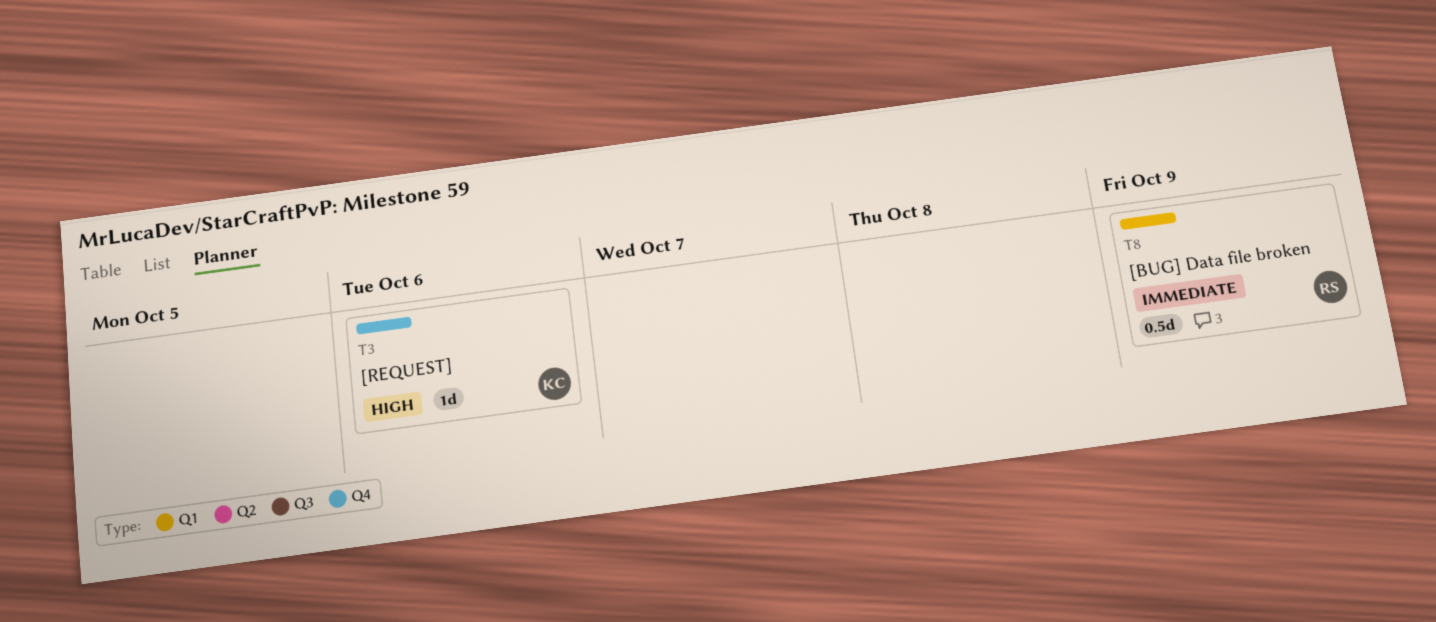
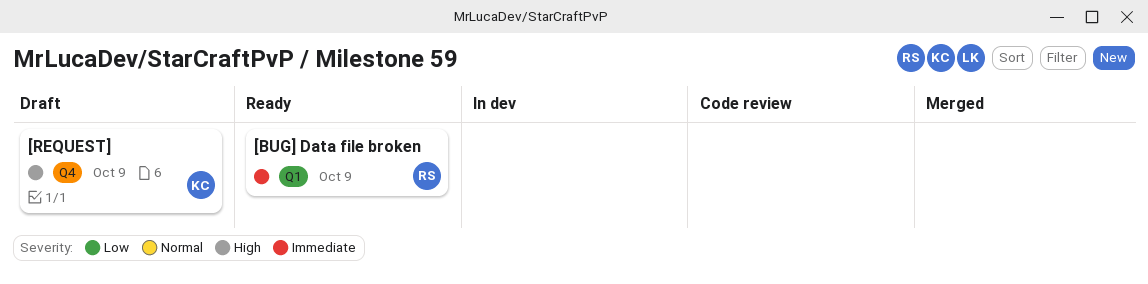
[REQUEST], due: Oct 6 -> Oct 9

